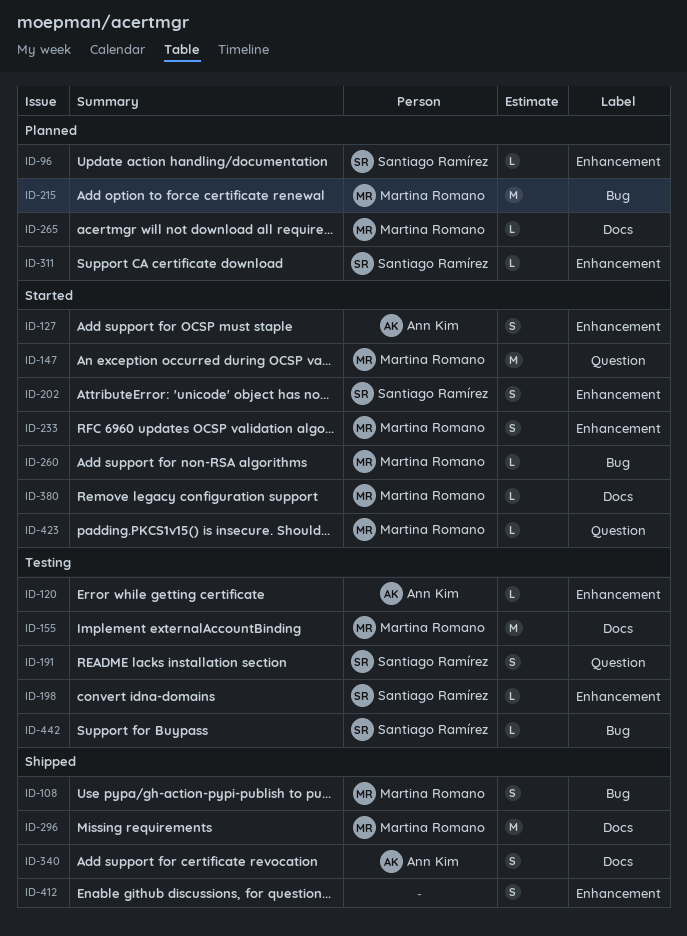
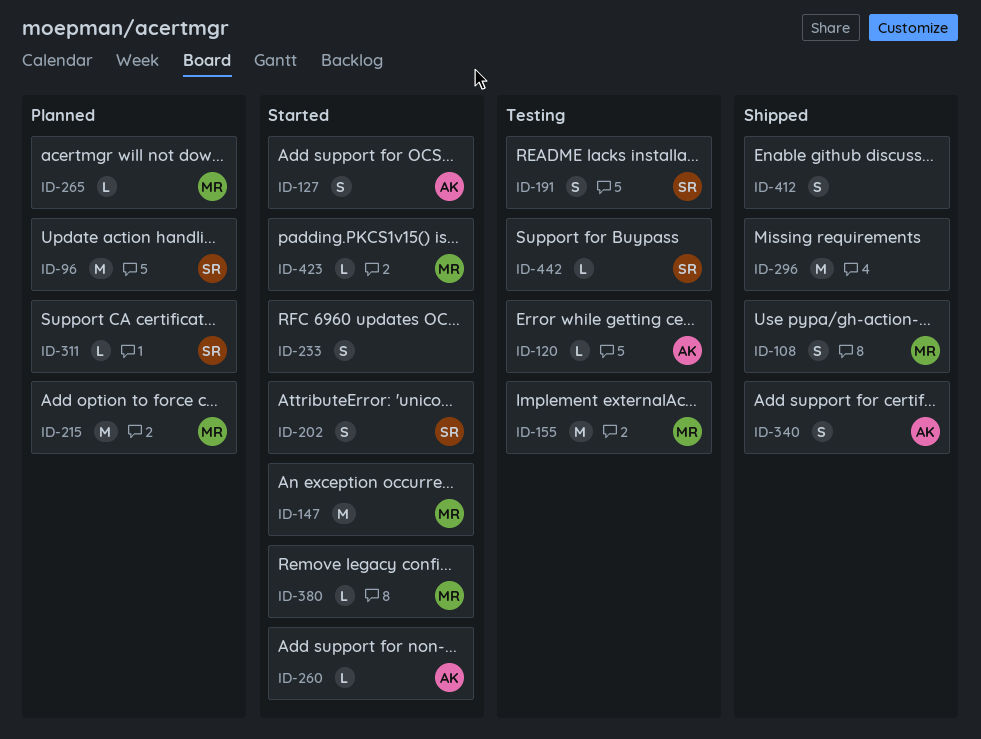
ID-96, estimate: L -> M
ID-198: present -> none
ID-233, owner: Martina Romano -> none
ID-260, owner: Martina Romano -> Ann Kim
ID-296, owner: Martina Romano -> none

